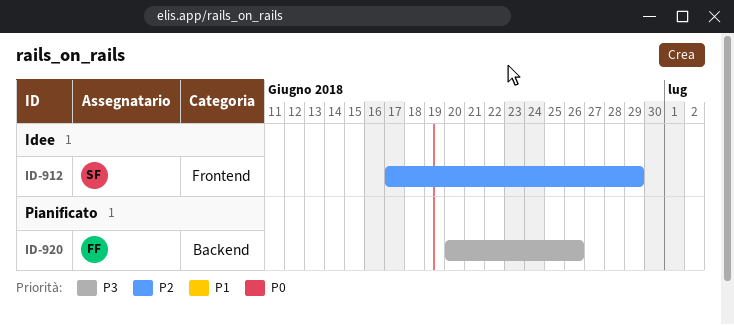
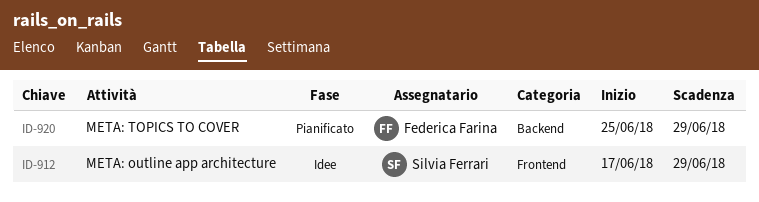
ID-920, start: Jun 20 -> Jun 25
ID-920, due: Jun 26 -> Jun 29

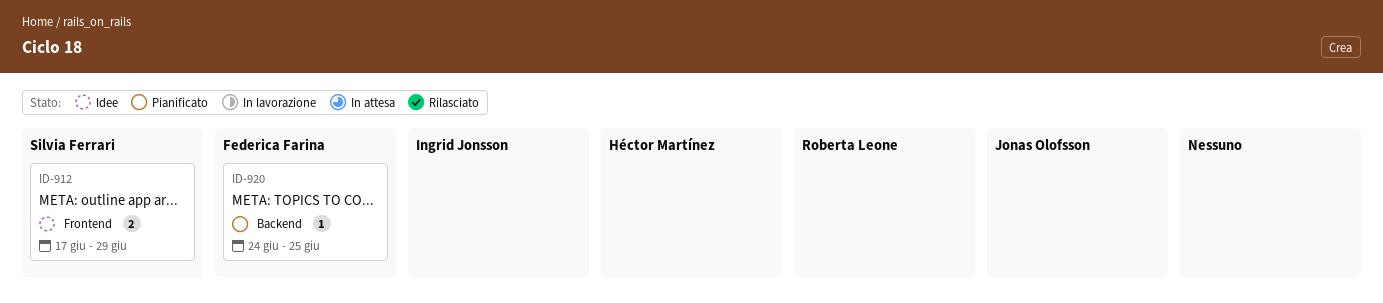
ID-920, start: Jun 25 -> Jun 24
ID-920, due: Jun 29 -> Jun 25

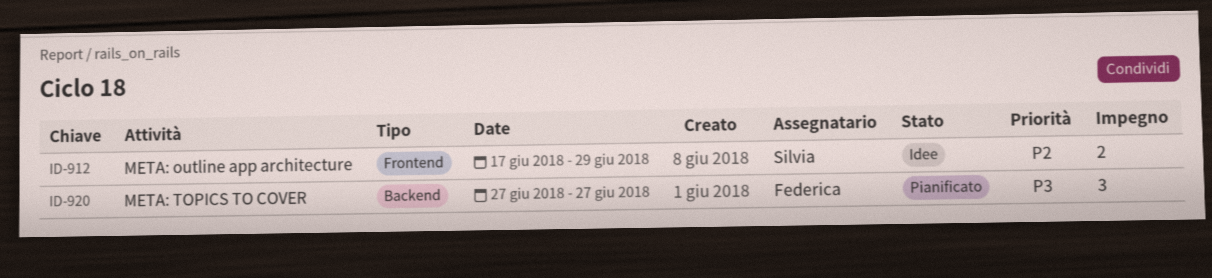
ID-920, estimate: 1 -> 3
ID-920, start: Jun 24 -> Jun 27
ID-920, due: Jun 25 -> Jun 27

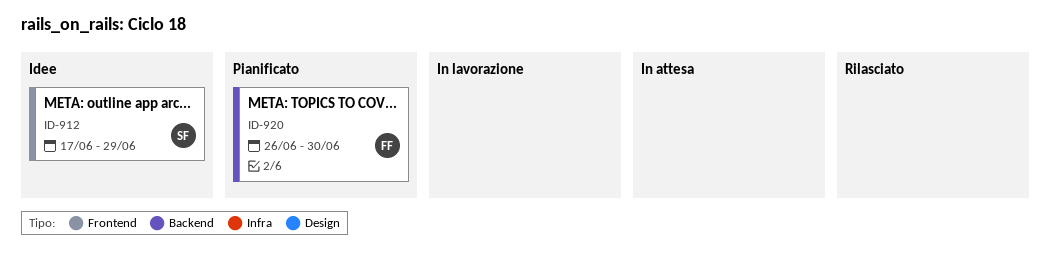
ID-920, start: Jun 27 -> Jun 26
ID-920, due: Jun 27 -> Jun 30

